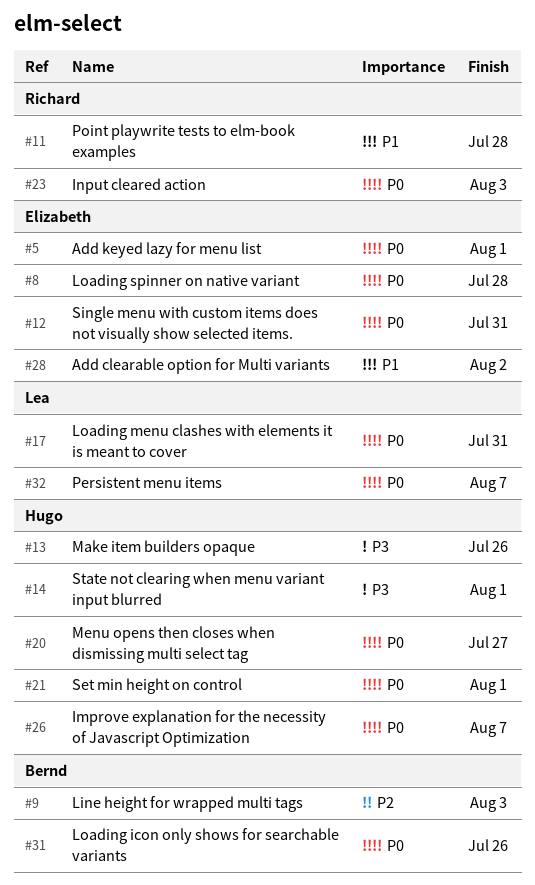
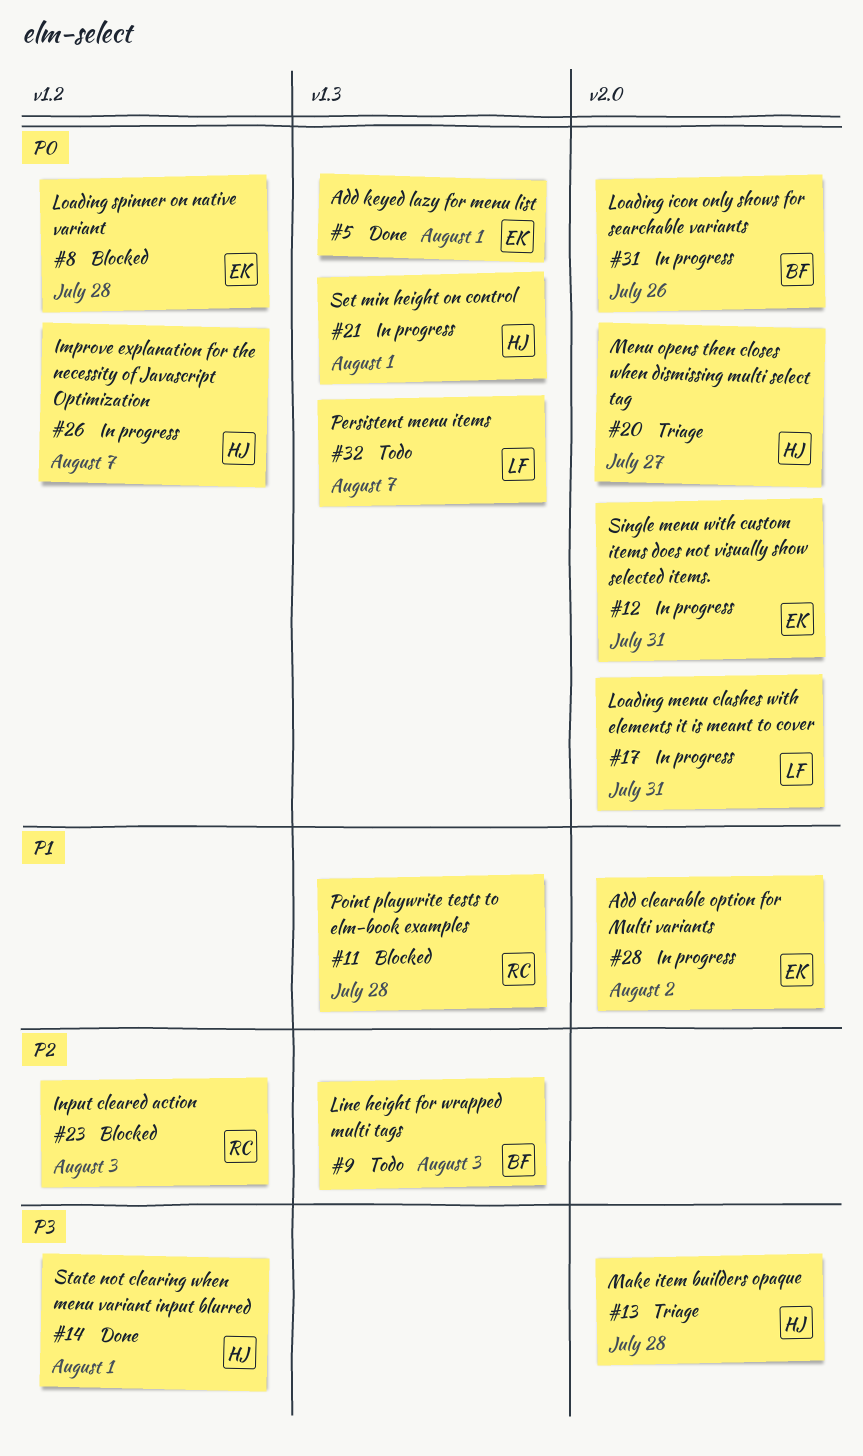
#13, due: Jul 26 -> Jul 28
#23, priority: P0 -> P2

